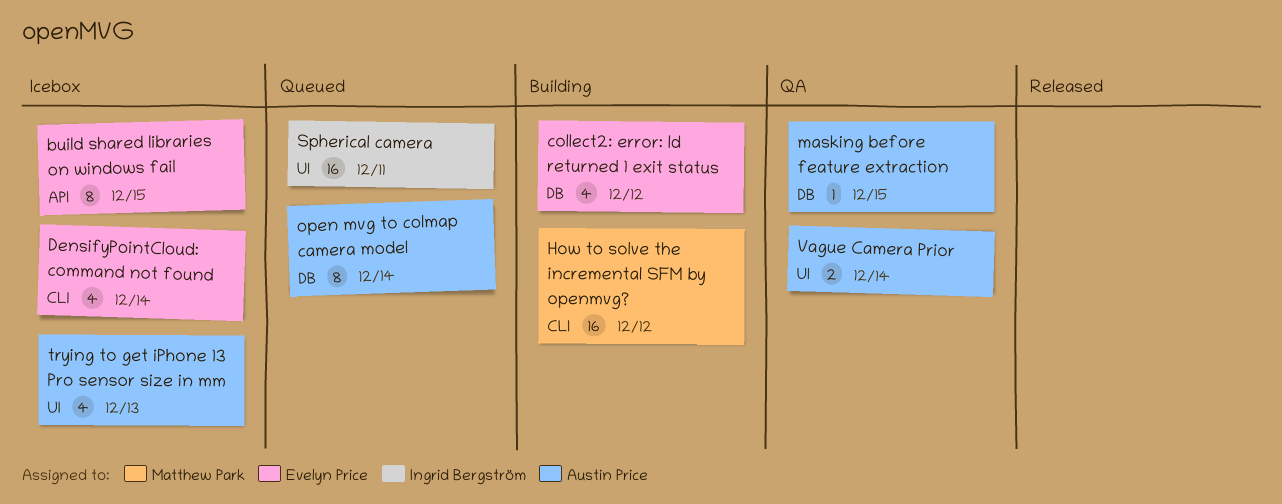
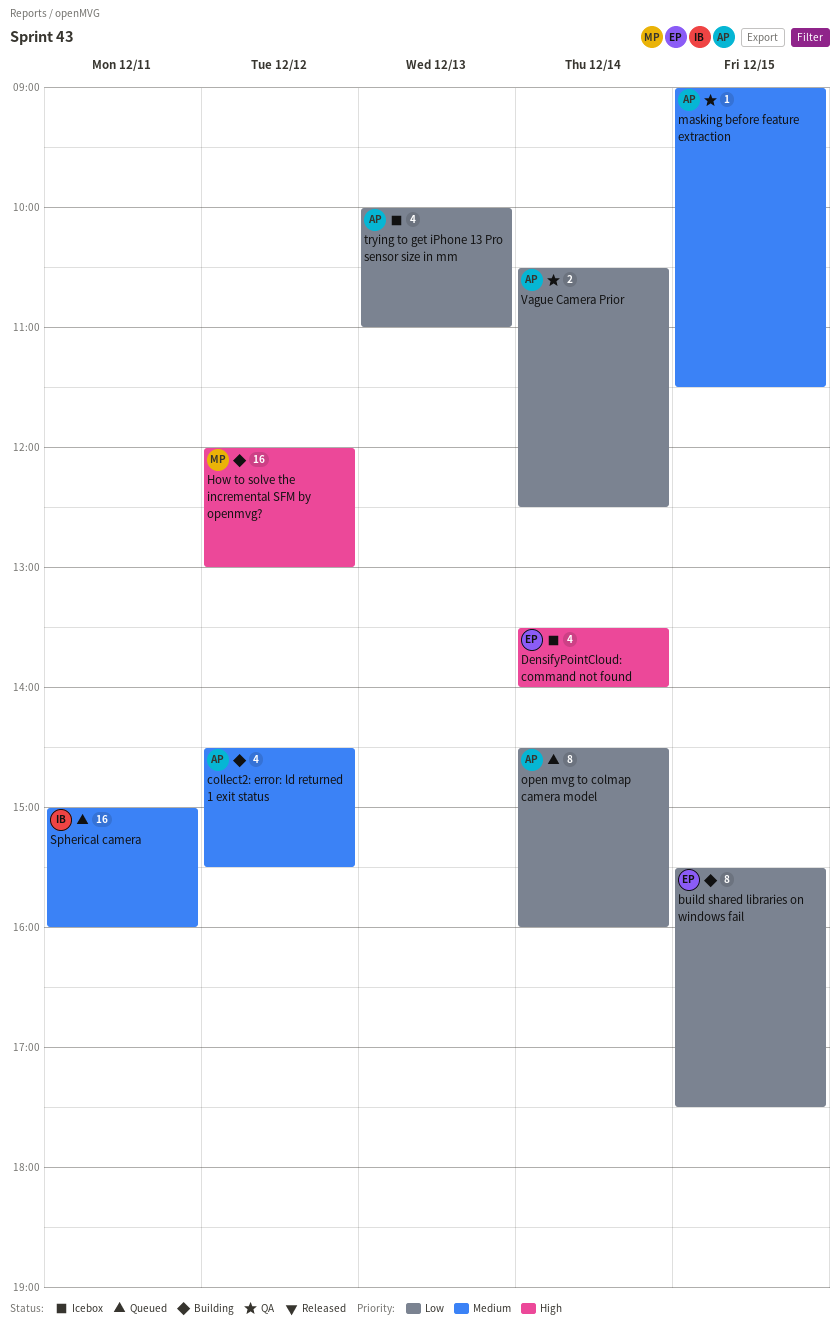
build shared libraries on windows fail, status: Icebox -> Building
collect2: error: ld returned 1 exit status, owner: Evelyn Price -> Austin Price

